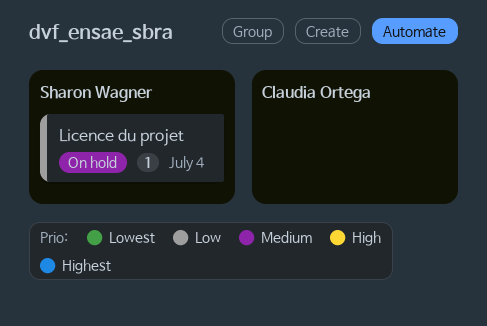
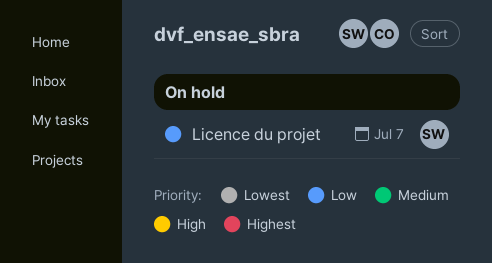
Licence du projet, due: Jul 4 -> Jul 7

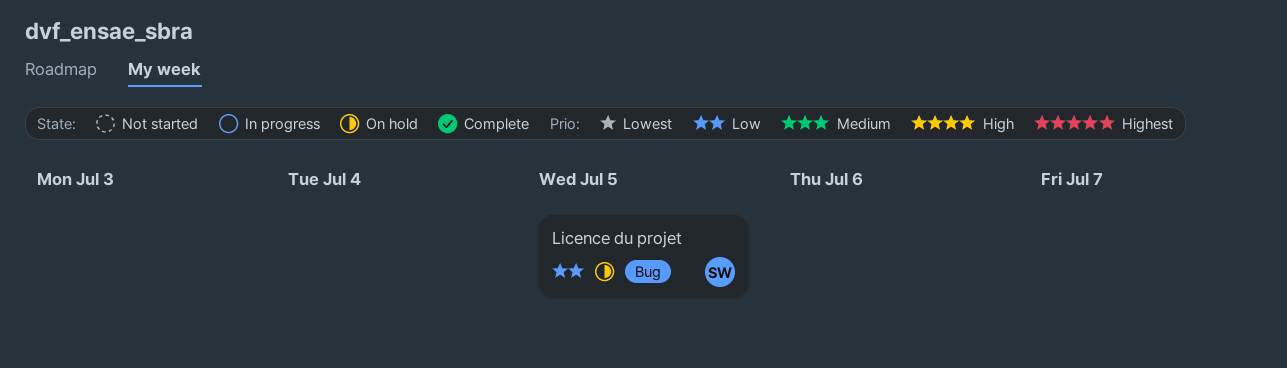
Licence du projet, due: Jul 7 -> Jul 5

